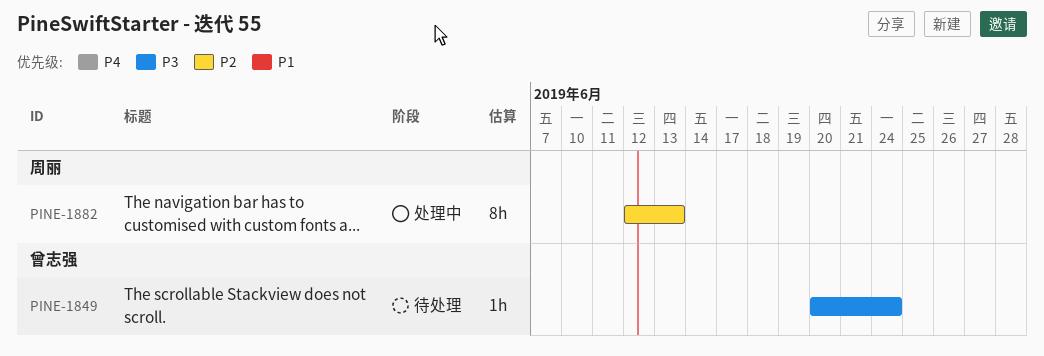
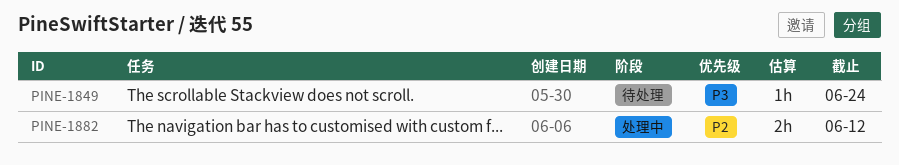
PINE-1882, estimate: 8h -> 2h
PINE-1882, due: Jun 13 -> Jun 12

